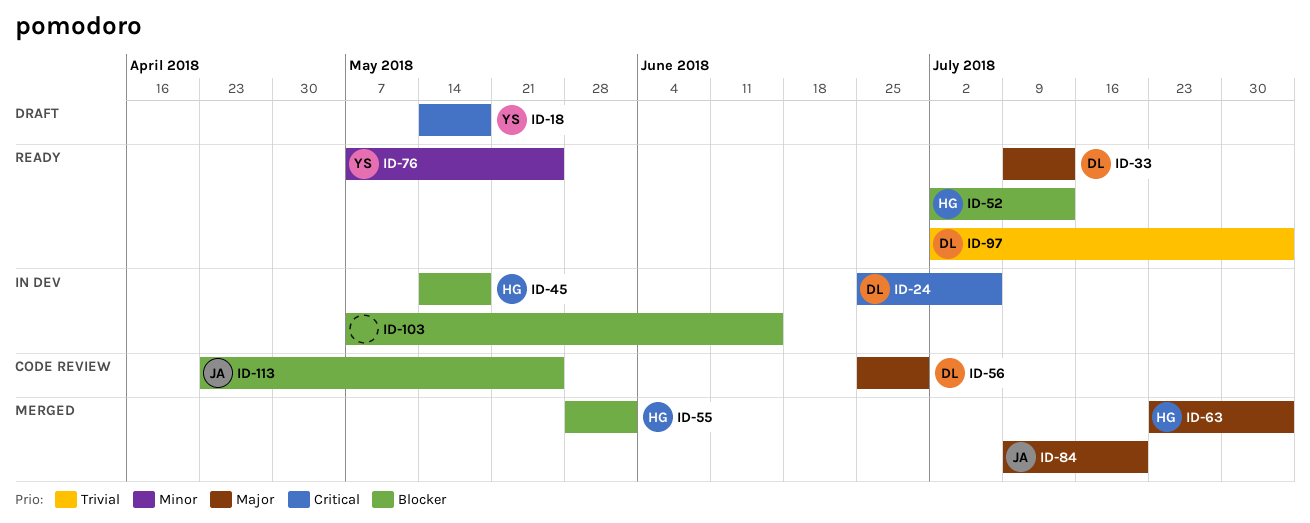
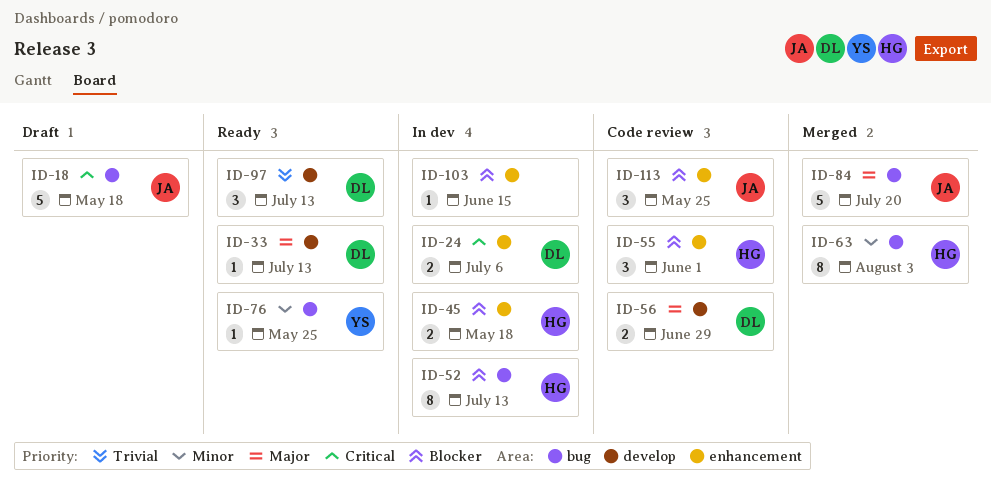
ID-18, owner: YS -> JA
ID-52, status: Ready -> In dev
ID-55, status: Merged -> Code review
ID-63, priority: Major -> Minor
ID-97, due: Aug 3 -> Jul 13

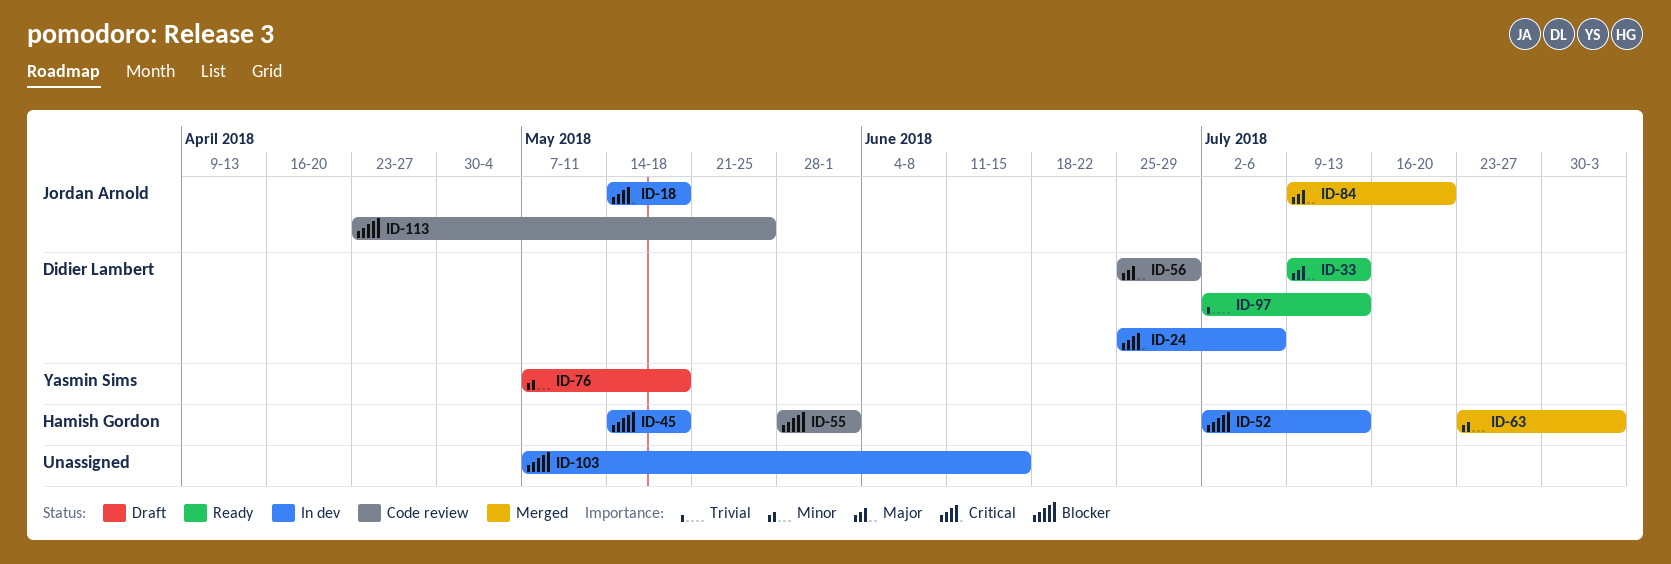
ID-18, status: Draft -> In dev
ID-76, status: Ready -> Draft
ID-76, due: May 25 -> May 18

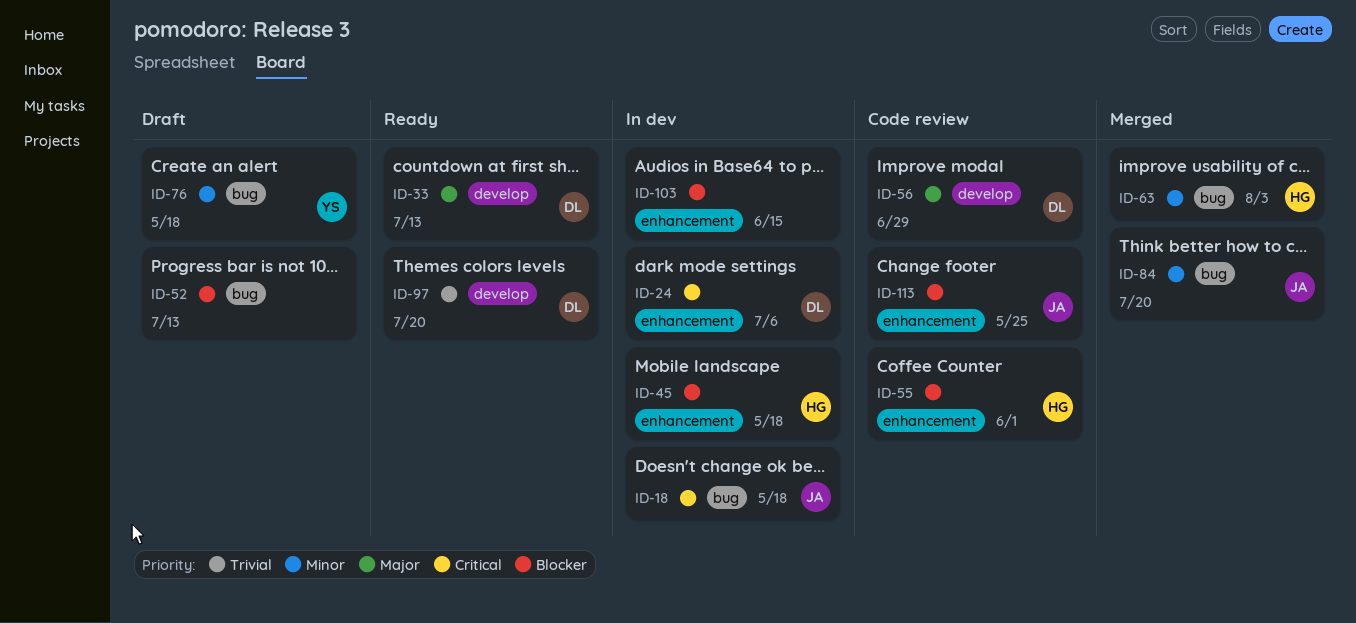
ID-52, status: In dev -> Draft
ID-52, owner: Hamish Gordon -> none
ID-84, priority: Major -> Minor
ID-97, due: Jul 13 -> Jul 20

